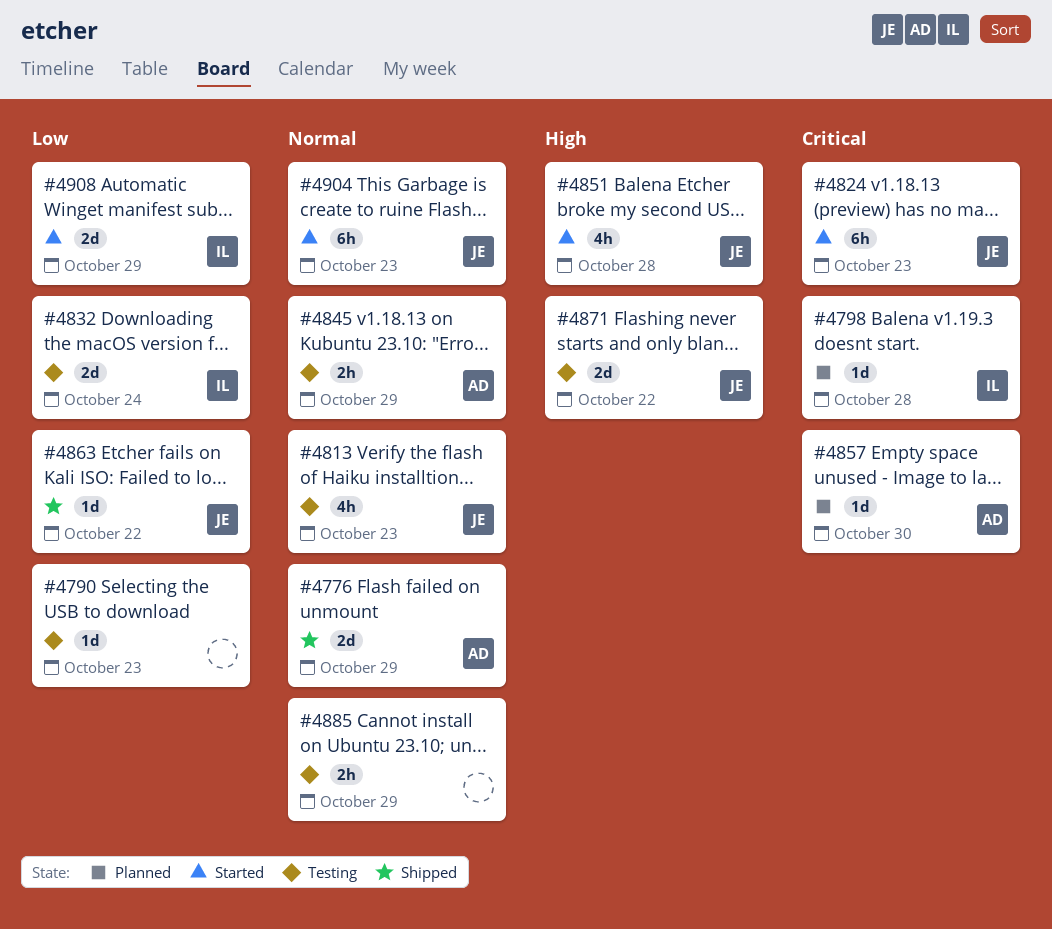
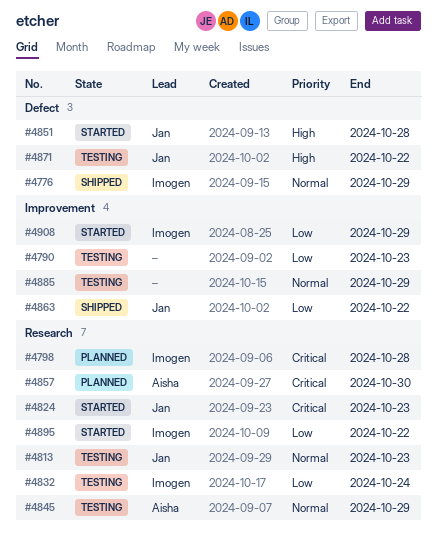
#4776, owner: Aisha -> Imogen
#4895: none -> present
#4904: present -> none

